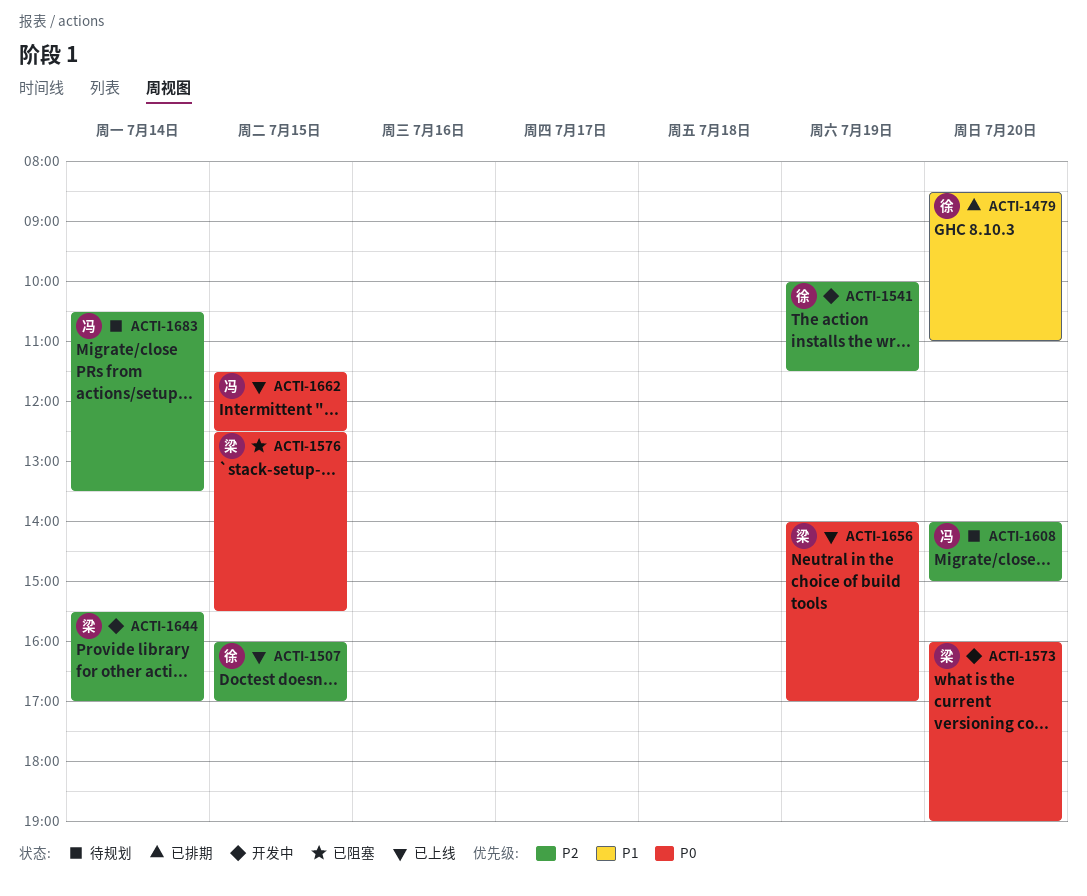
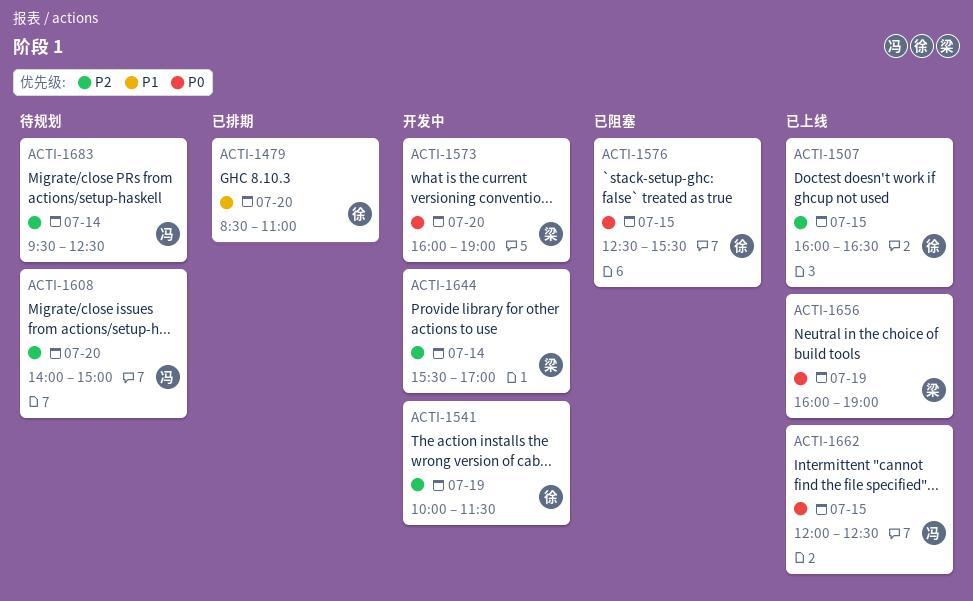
ACTI-1507, ends: 17:00 -> 16:30
ACTI-1576, owner: 梁 -> 徐
ACTI-1656, begins: 14:00 -> 16:00
ACTI-1656, ends: 17:00 -> 19:00
ACTI-1662, begins: 11:30 -> 12:00
ACTI-1683, begins: 10:30 -> 09:30
ACTI-1683, ends: 13:30 -> 12:30

